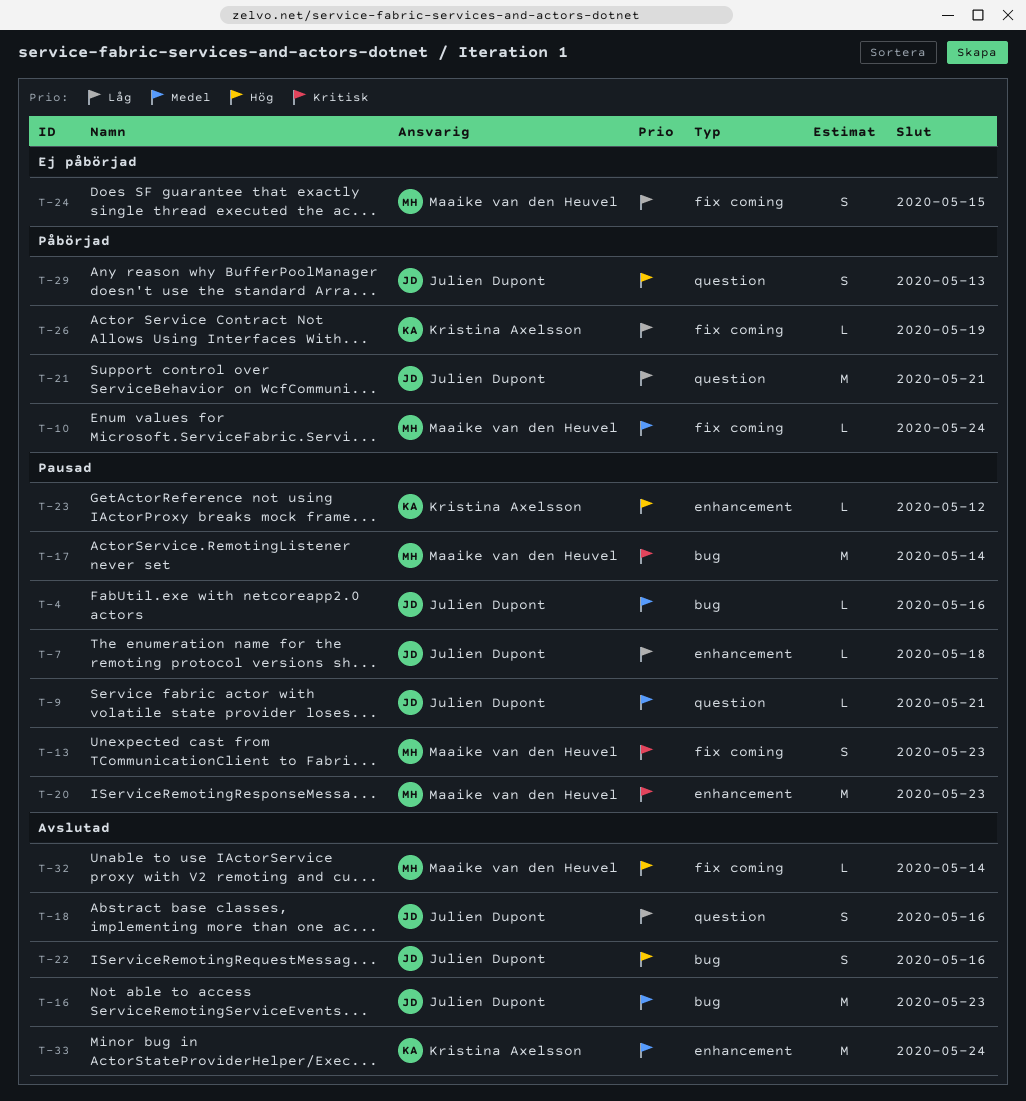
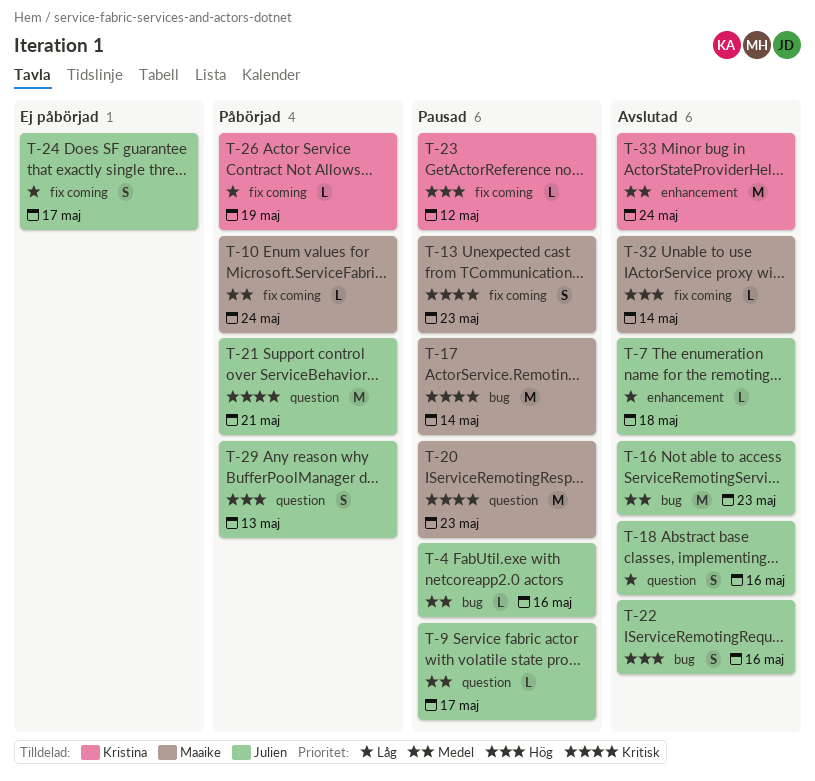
T-7, status: Pausad -> Avslutad
T-9, due: May 21 -> May 17
T-20, label: enhancement -> question
T-21, priority: Låg -> Kritisk
T-23, label: enhancement -> fix coming
T-24, owner: Maaike van den Heuvel -> Julien Dupont
T-24, due: May 15 -> May 17

